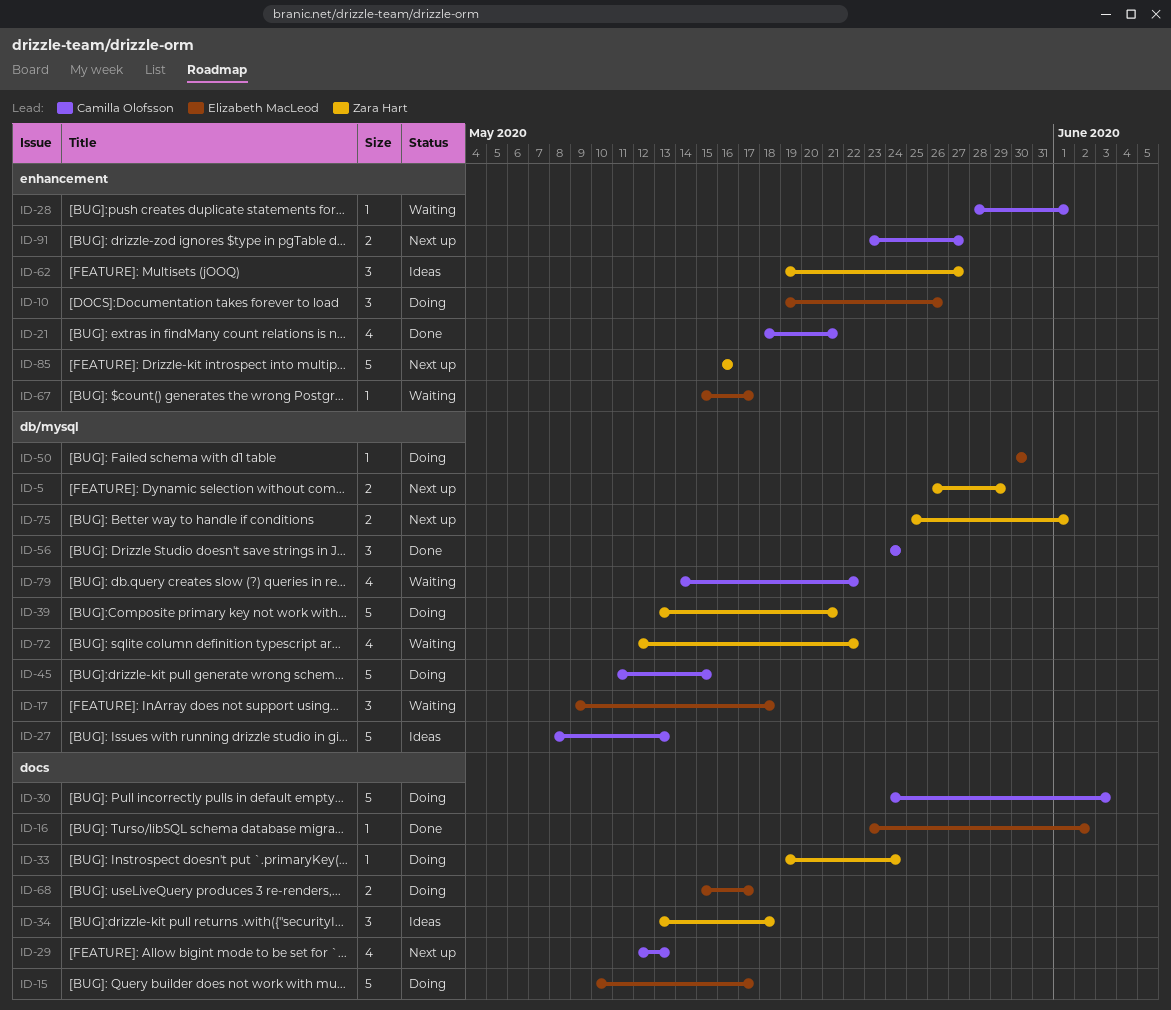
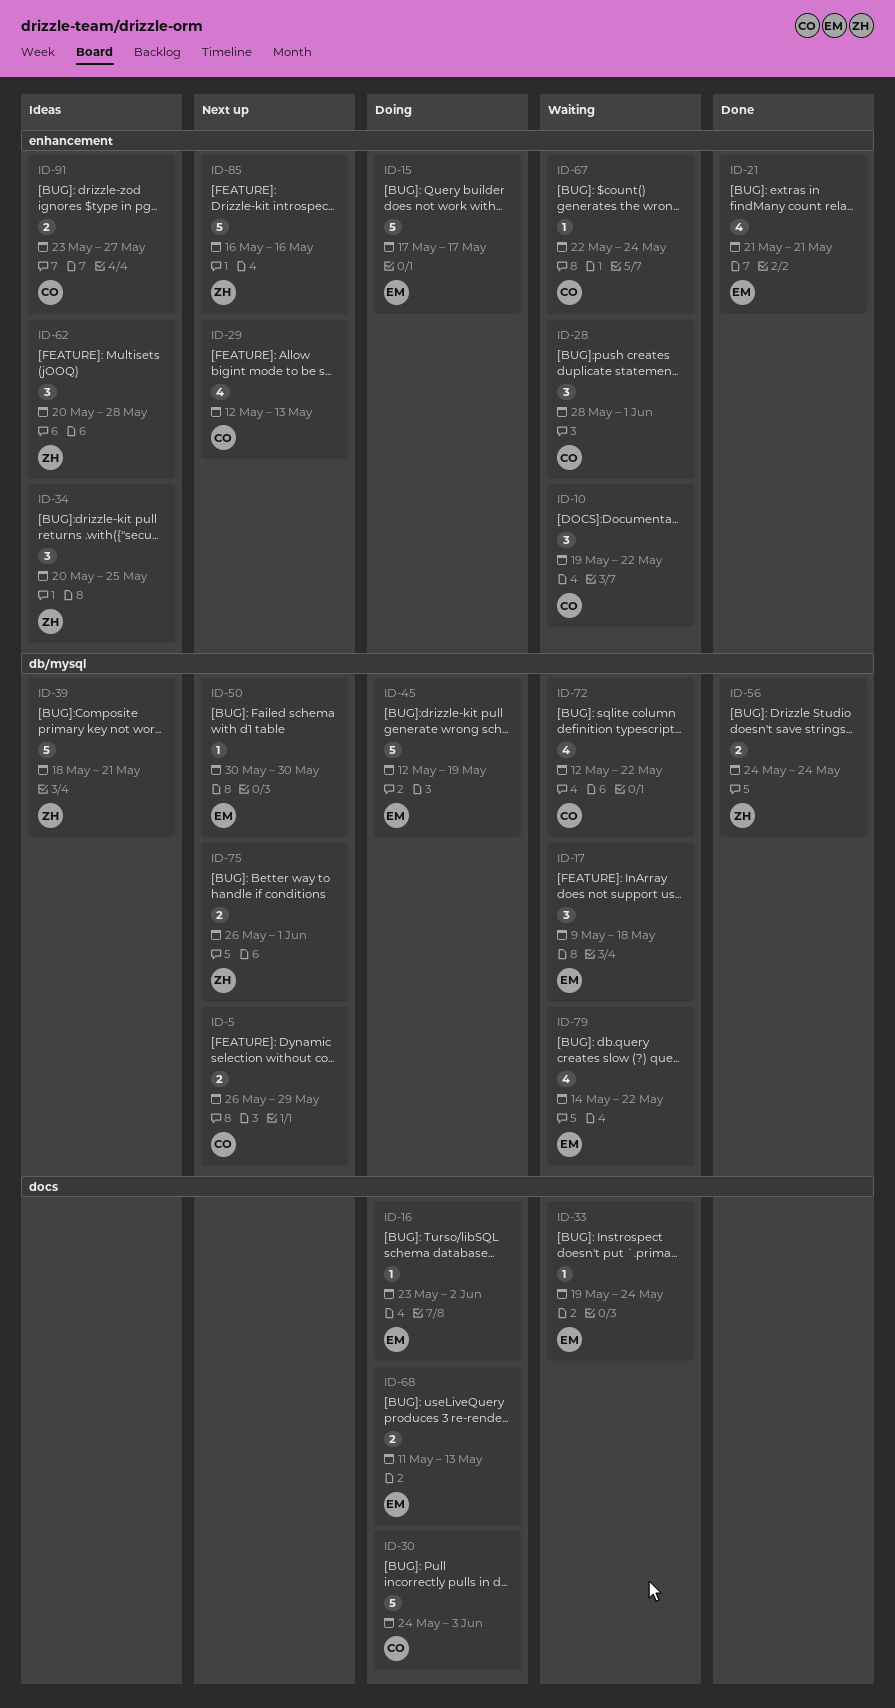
ID-5, owner: Zara Hart -> Camilla Olofsson
ID-10, status: Doing -> Waiting
ID-10, owner: Elizabeth MacLeod -> Camilla Olofsson
ID-10, due: May 26 -> May 22
ID-15, label: docs -> enhancement
ID-15, start: May 10 -> May 17
ID-16, status: Done -> Doing
ID-21, owner: Camilla Olofsson -> Elizabeth MacLeod
ID-21, start: May 18 -> May 21
ID-27: present -> none
ID-28, estimate: 1 -> 3
ID-29, label: docs -> enhancement
ID-33, status: Doing -> Waiting
ID-33, owner: Zara Hart -> Elizabeth MacLeod
ID-34, label: docs -> enhancement
ID-34, start: May 13 -> May 20
ID-34, due: May 18 -> May 25
ID-39, status: Doing -> Ideas
ID-39, start: May 13 -> May 18
ID-45, owner: Camilla Olofsson -> Elizabeth MacLeod
ID-45, start: May 11 -> May 12
ID-45, due: May 15 -> May 19
ID-50, status: Doing -> Next up
ID-56, owner: Camilla Olofsson -> Zara Hart
ID-56, estimate: 3 -> 2
ID-62, start: May 19 -> May 20
ID-62, due: May 27 -> May 28
ID-67, owner: Elizabeth MacLeod -> Camilla Olofsson
ID-67, start: May 15 -> May 22
ID-67, due: May 17 -> May 24
ID-68, start: May 15 -> May 11
ID-68, due: May 17 -> May 13
ID-72, owner: Zara Hart -> Camilla Olofsson
ID-75, start: May 25 -> May 26
ID-79, owner: Camilla Olofsson -> Elizabeth MacLeod
ID-91, status: Next up -> Ideas

